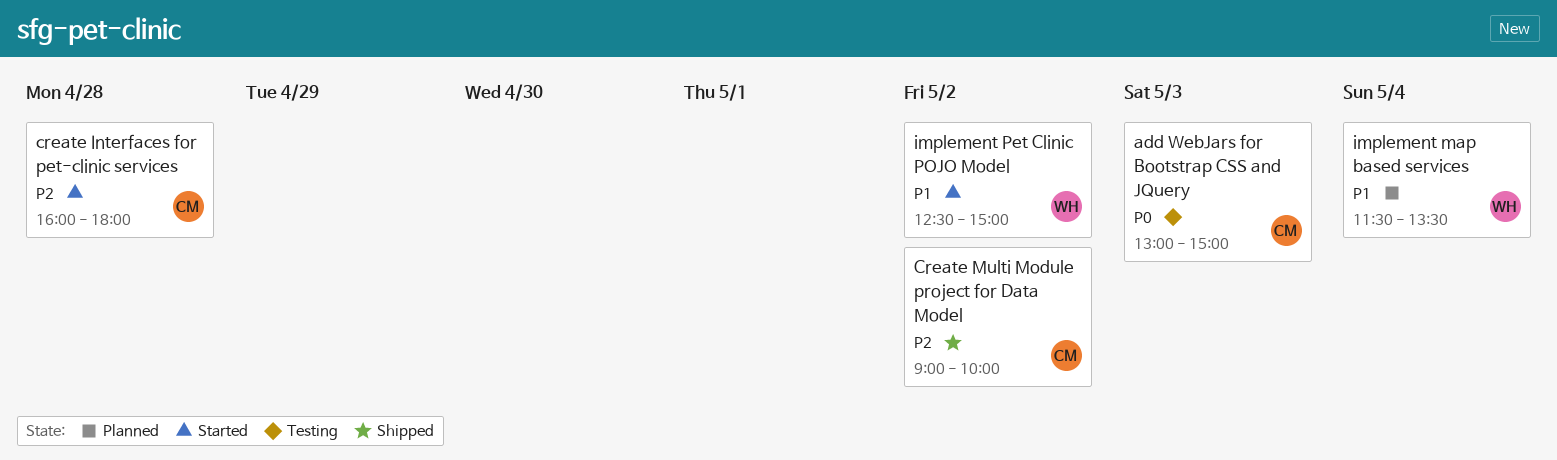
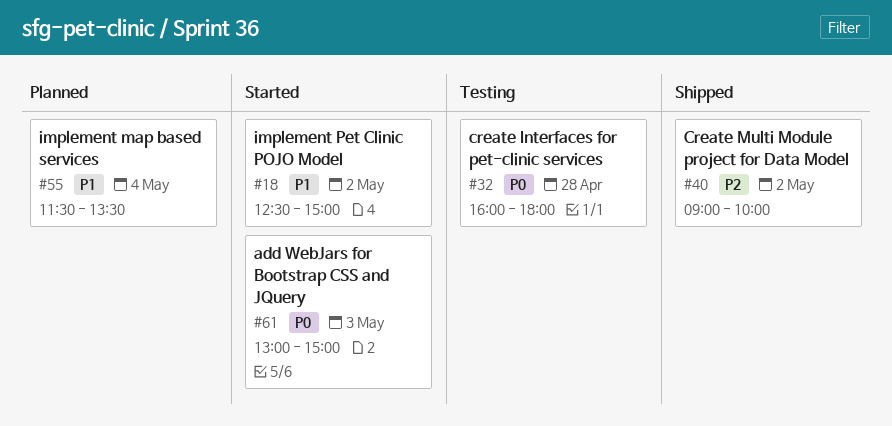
add WebJars for Bootstrap CSS and JQuery, status: Testing -> Started
create Interfaces for pet-clinic services, status: Started -> Testing
create Interfaces for pet-clinic services, priority: P2 -> P0

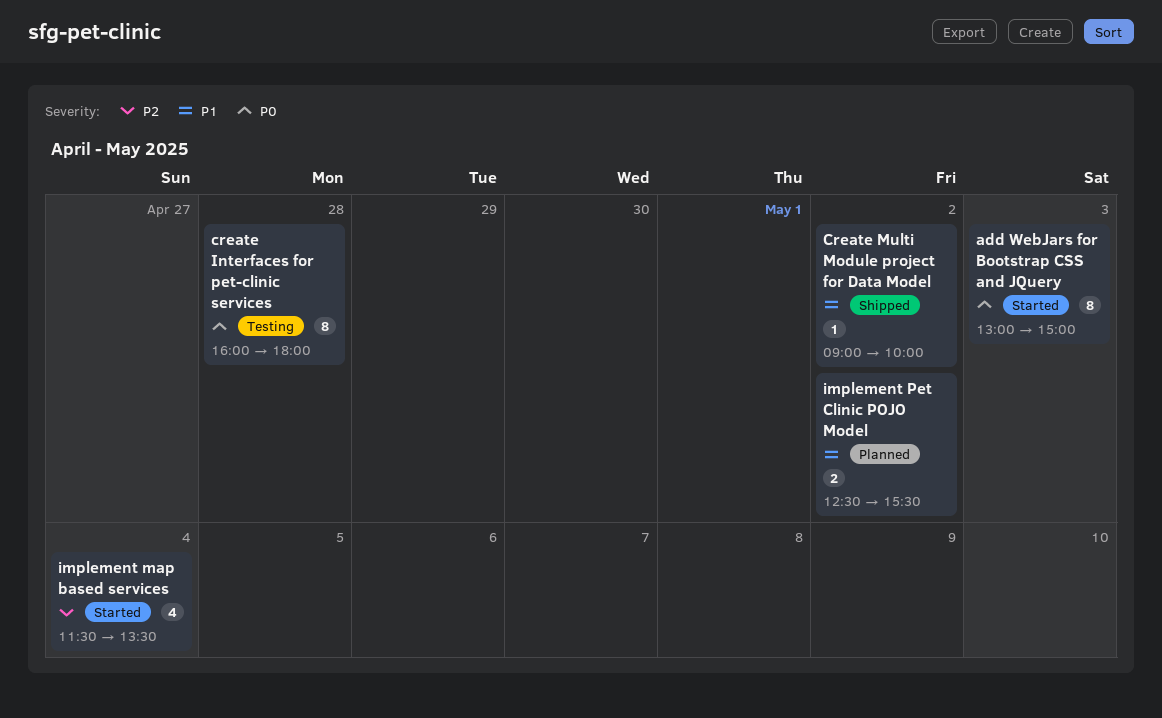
Create Multi Module project for Data Model, priority: P2 -> P1
implement map based services, status: Planned -> Started
implement map based services, priority: P1 -> P2
implement Pet Clinic POJO Model, status: Started -> Planned
implement Pet Clinic POJO Model, ends: 15:00 -> 15:30

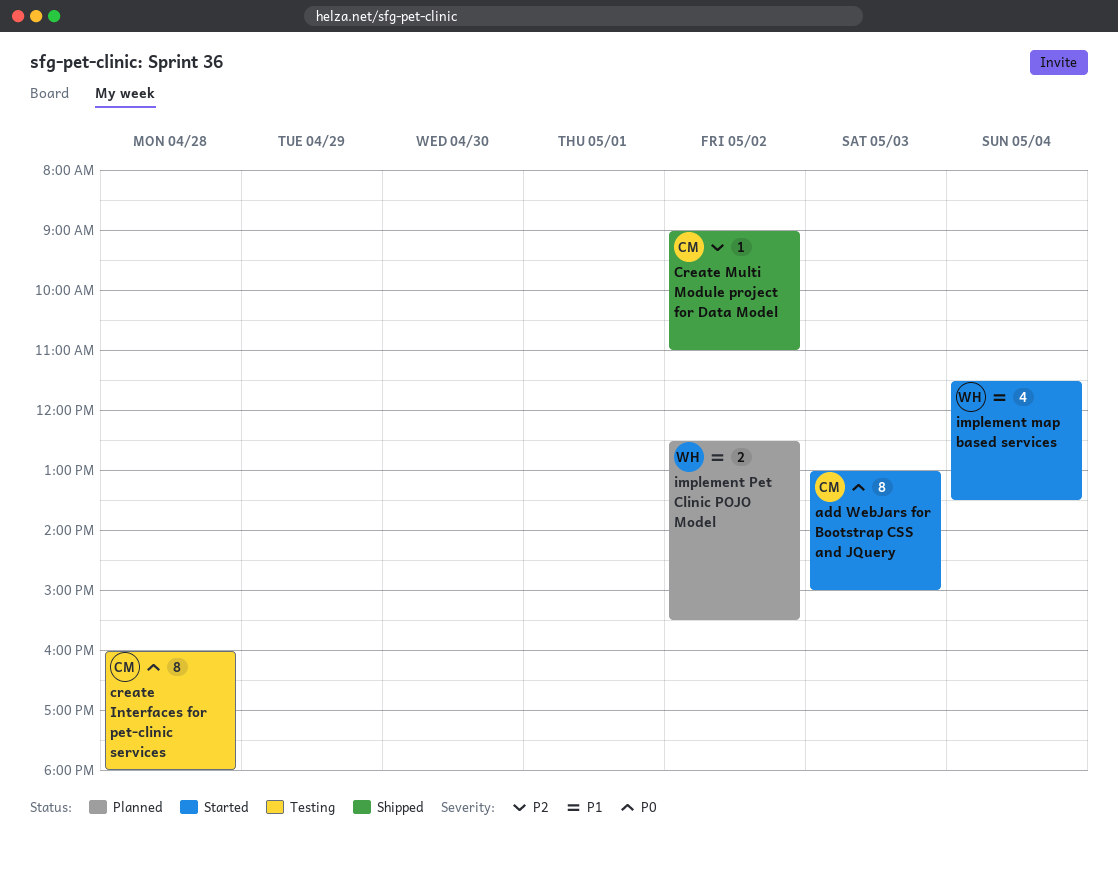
Create Multi Module project for Data Model, priority: P1 -> P2
Create Multi Module project for Data Model, ends: 10:00 -> 11:00
implement map based services, priority: P2 -> P1

